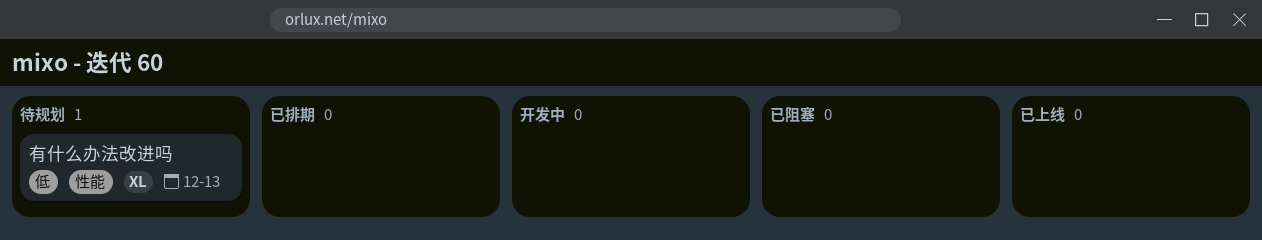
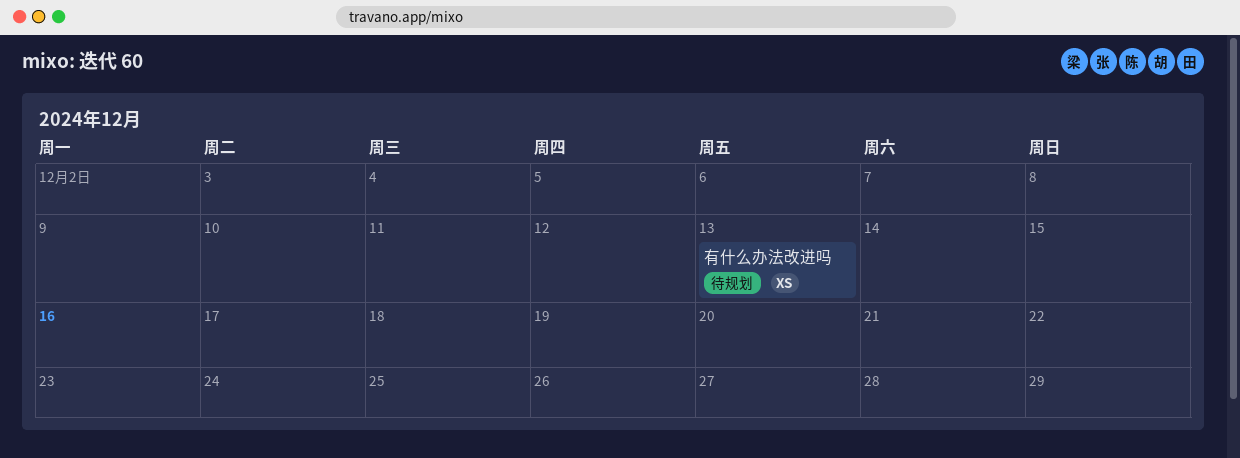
有什么办法改进吗, estimate: XL -> XS

